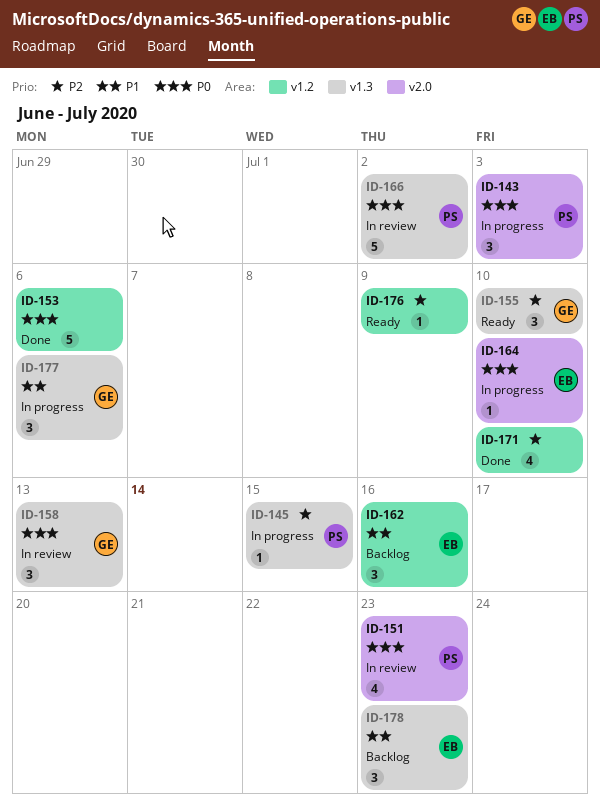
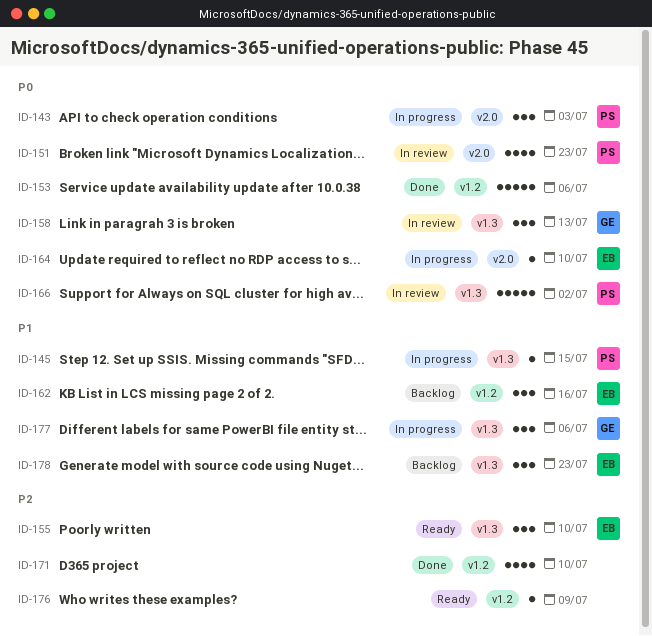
ID-145, priority: P2 -> P1
ID-155, owner: GE -> EB

